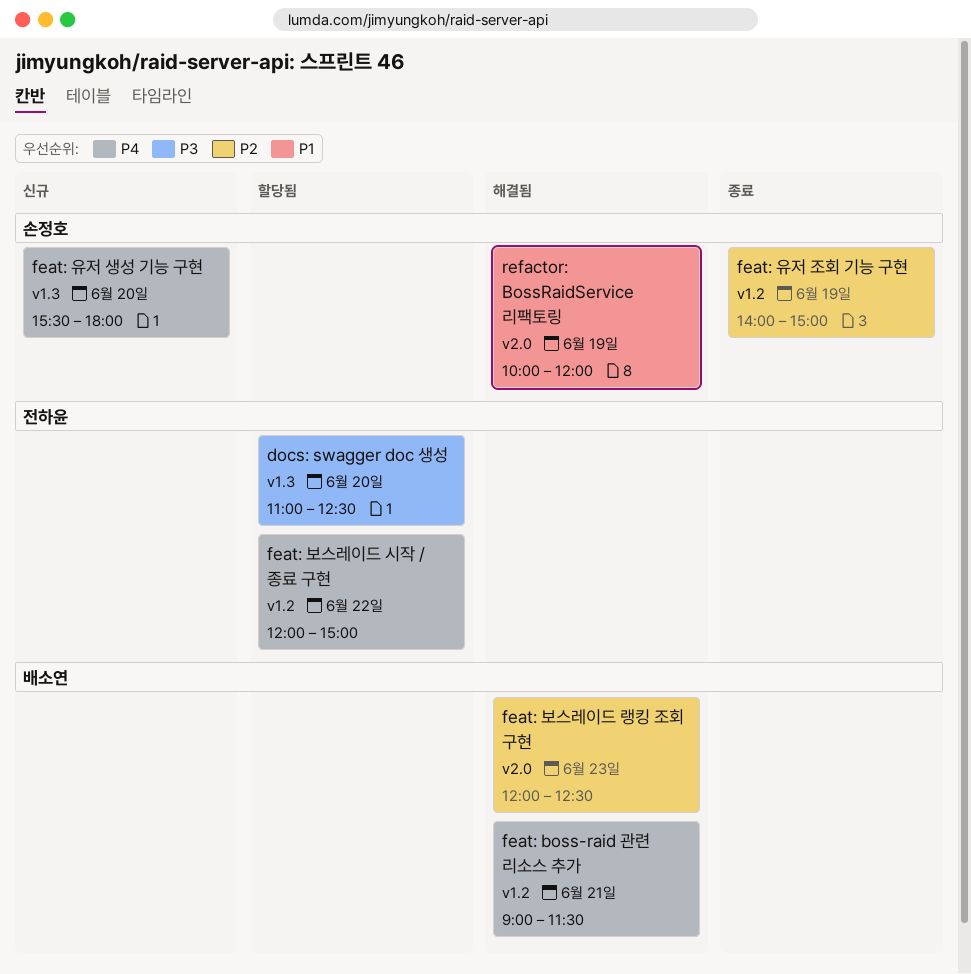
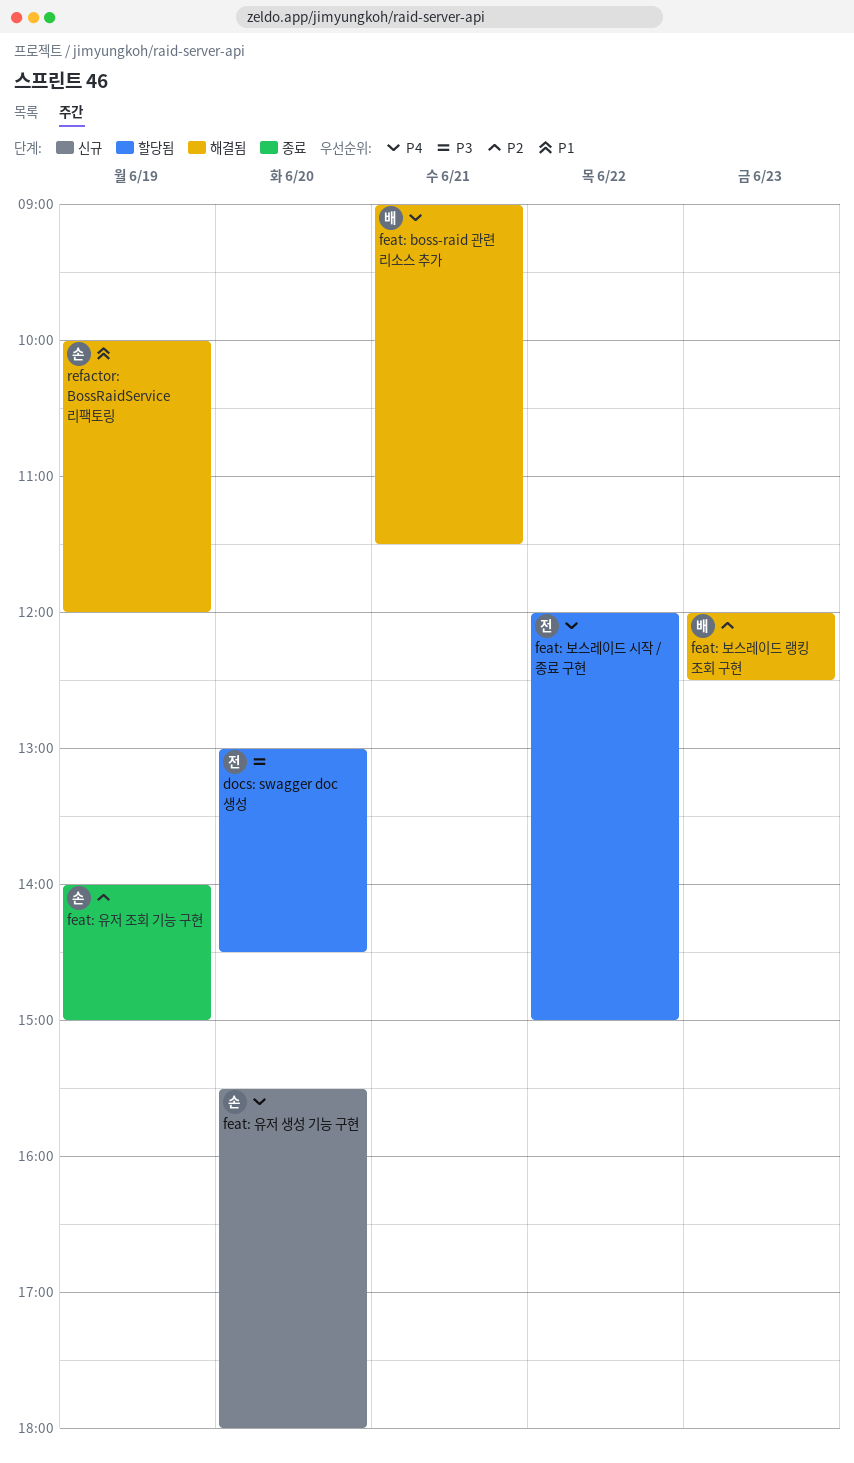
docs: swagger doc 생성, begins: 11:00 -> 13:00
docs: swagger doc 생성, ends: 12:30 -> 14:30

